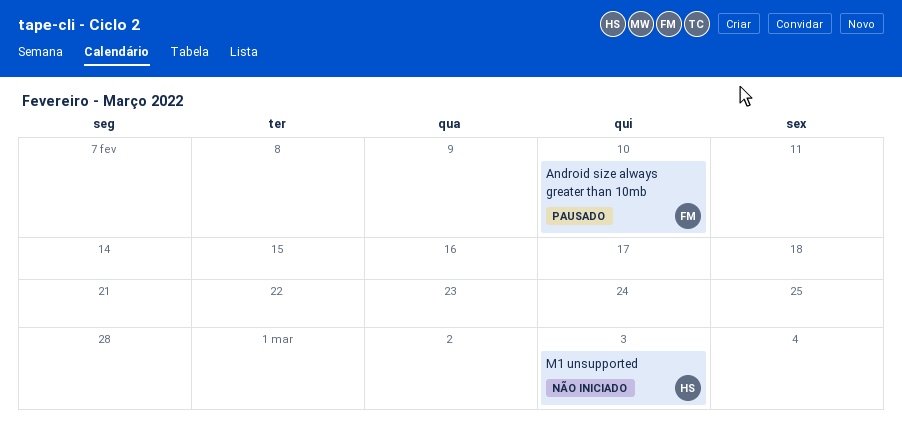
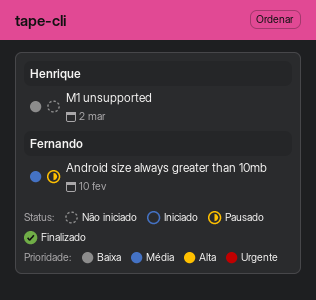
M1 unsupported, due: Mar 3 -> Mar 2

